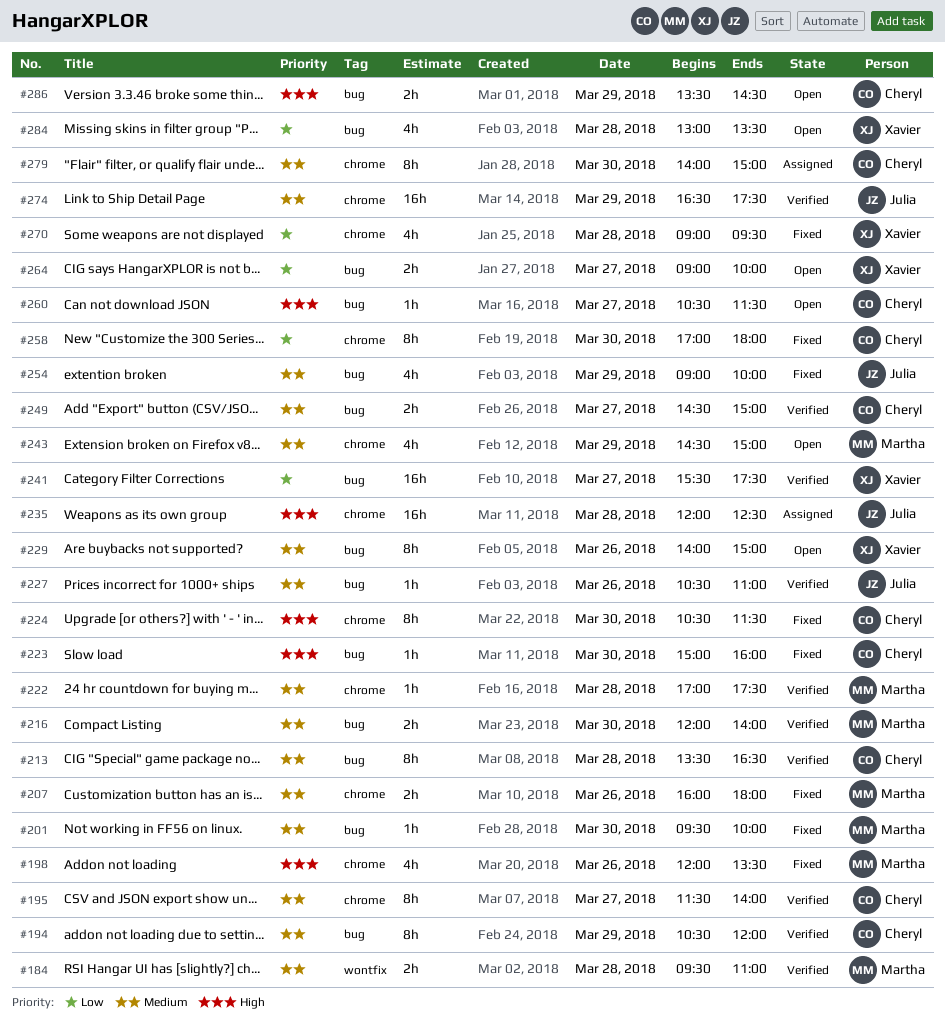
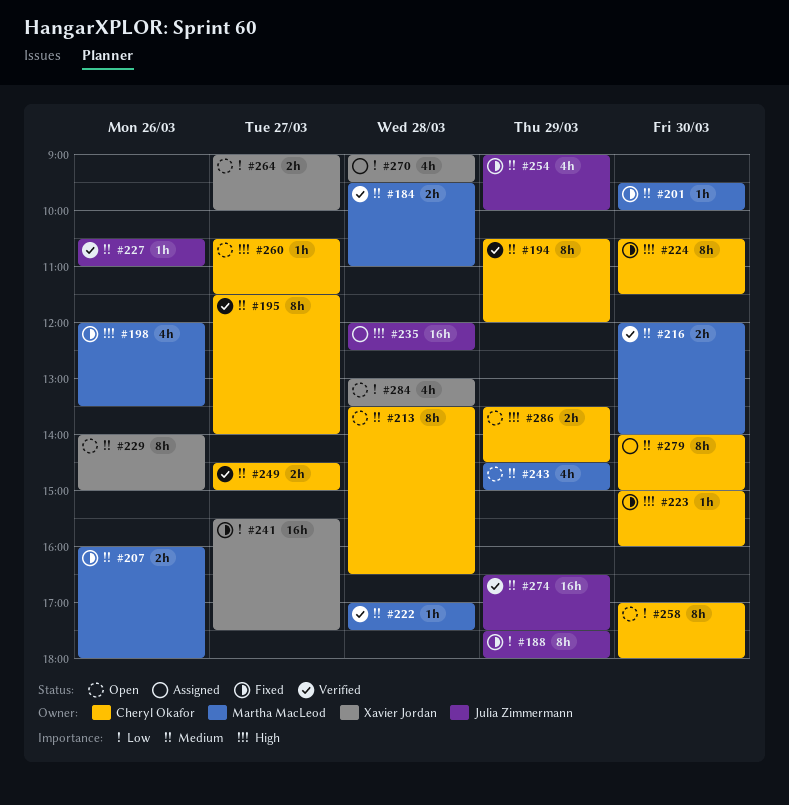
#188: none -> present
#213, status: Verified -> Open
#241, status: Verified -> Fixed
#258, status: Fixed -> Open
#270, status: Fixed -> Assigned

